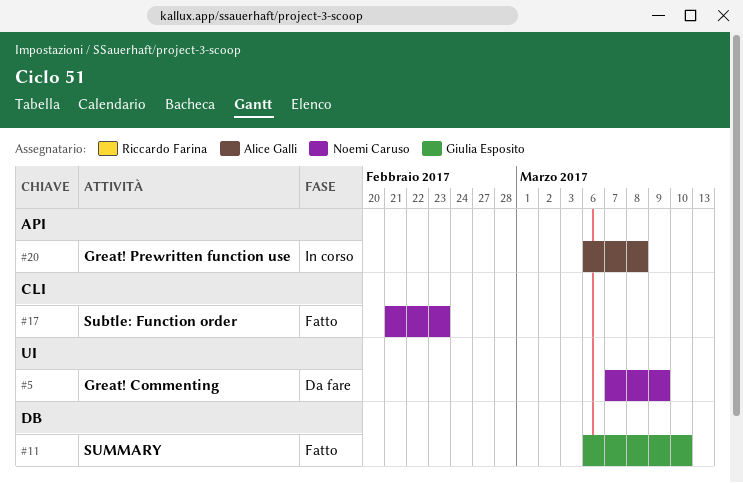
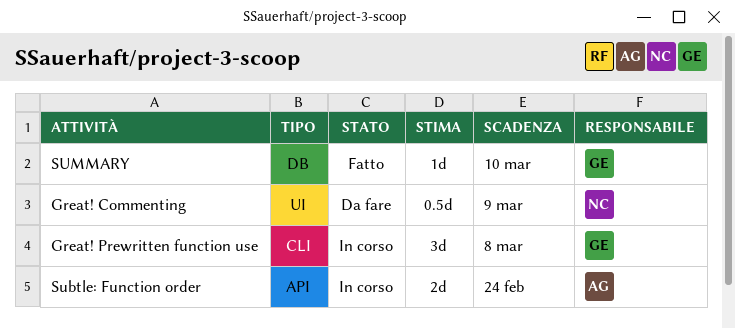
Great! Prewritten function use, owner: Alice Galli -> Giulia Esposito
Great! Prewritten function use, label: API -> CLI
Subtle: Function order, status: Fatto -> In corso
Subtle: Function order, owner: Noemi Caruso -> Alice Galli
Subtle: Function order, label: CLI -> API
Subtle: Function order, due: Feb 23 -> Feb 24

